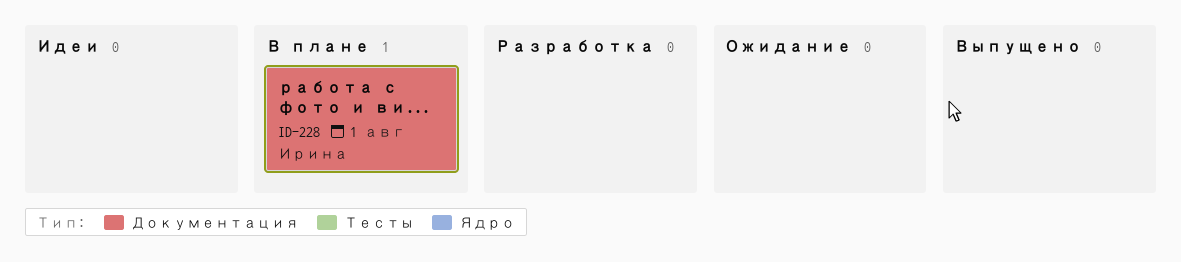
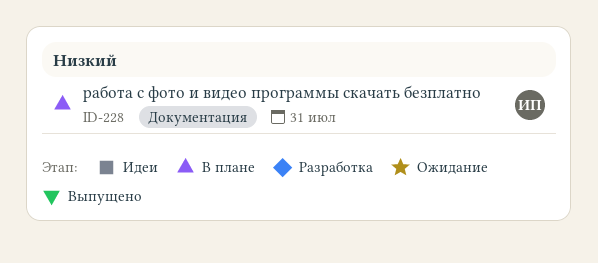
ID-228, due: Aug 1 -> Jul 31

